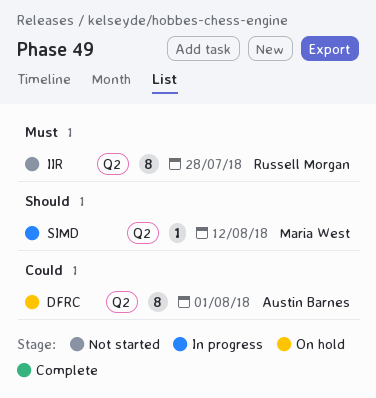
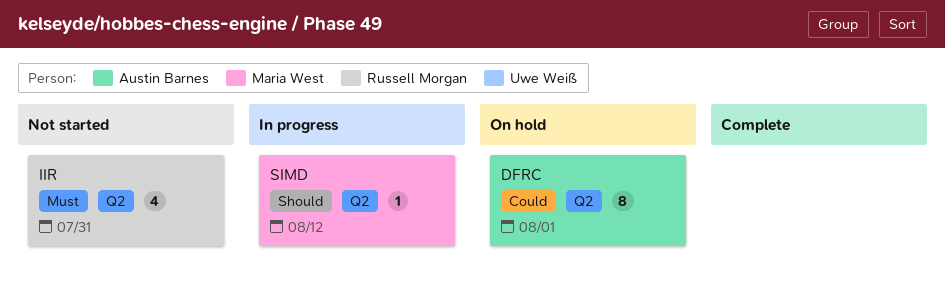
IIR, estimate: 8 -> 4
IIR, due: Jul 28 -> Jul 31

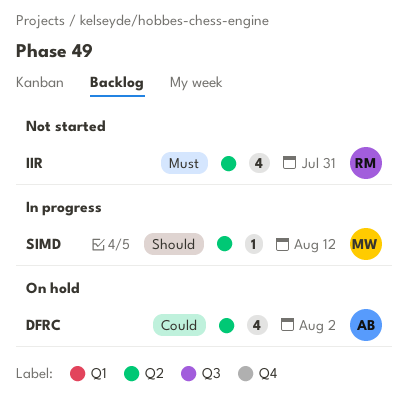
DFRC, estimate: 8 -> 4
DFRC, due: Aug 1 -> Aug 2

